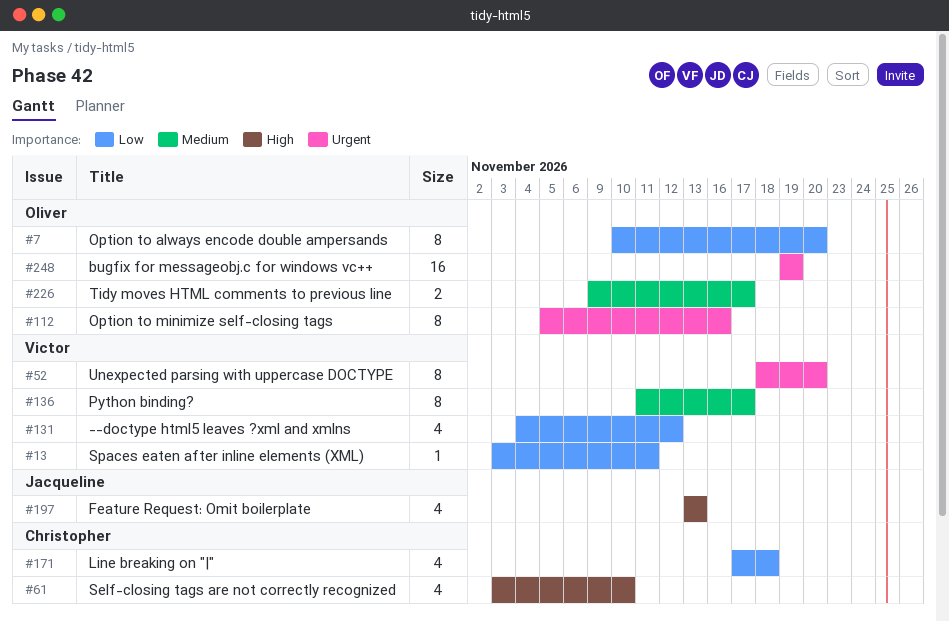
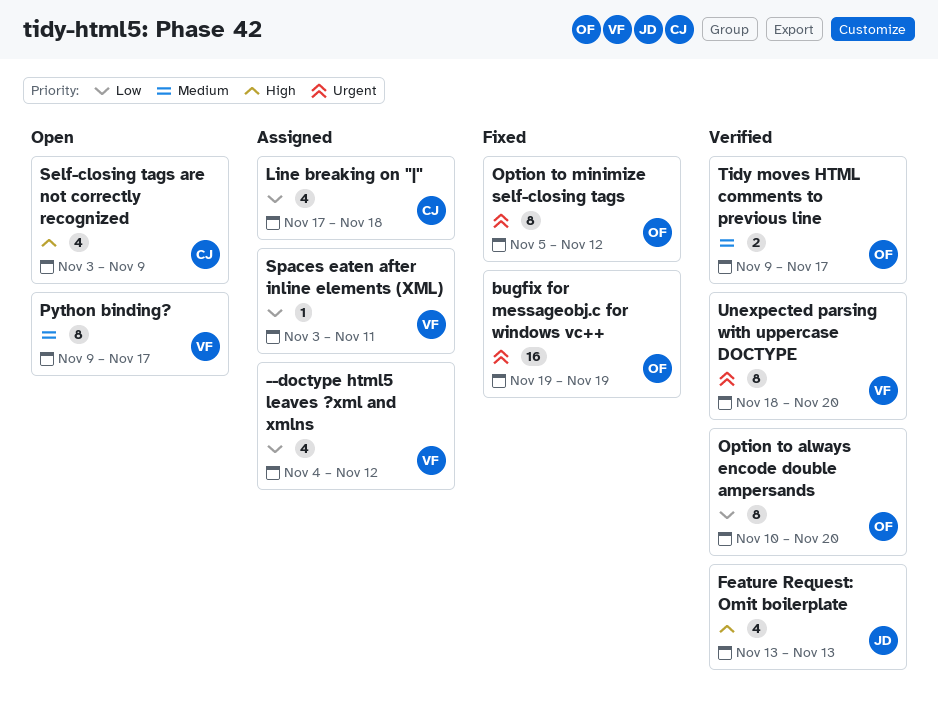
Option to minimize self-closing tags, due: Nov 16 -> Nov 12
Python binding?, start: Nov 11 -> Nov 9
Self-closing tags are not correctly recognized, due: Nov 10 -> Nov 9

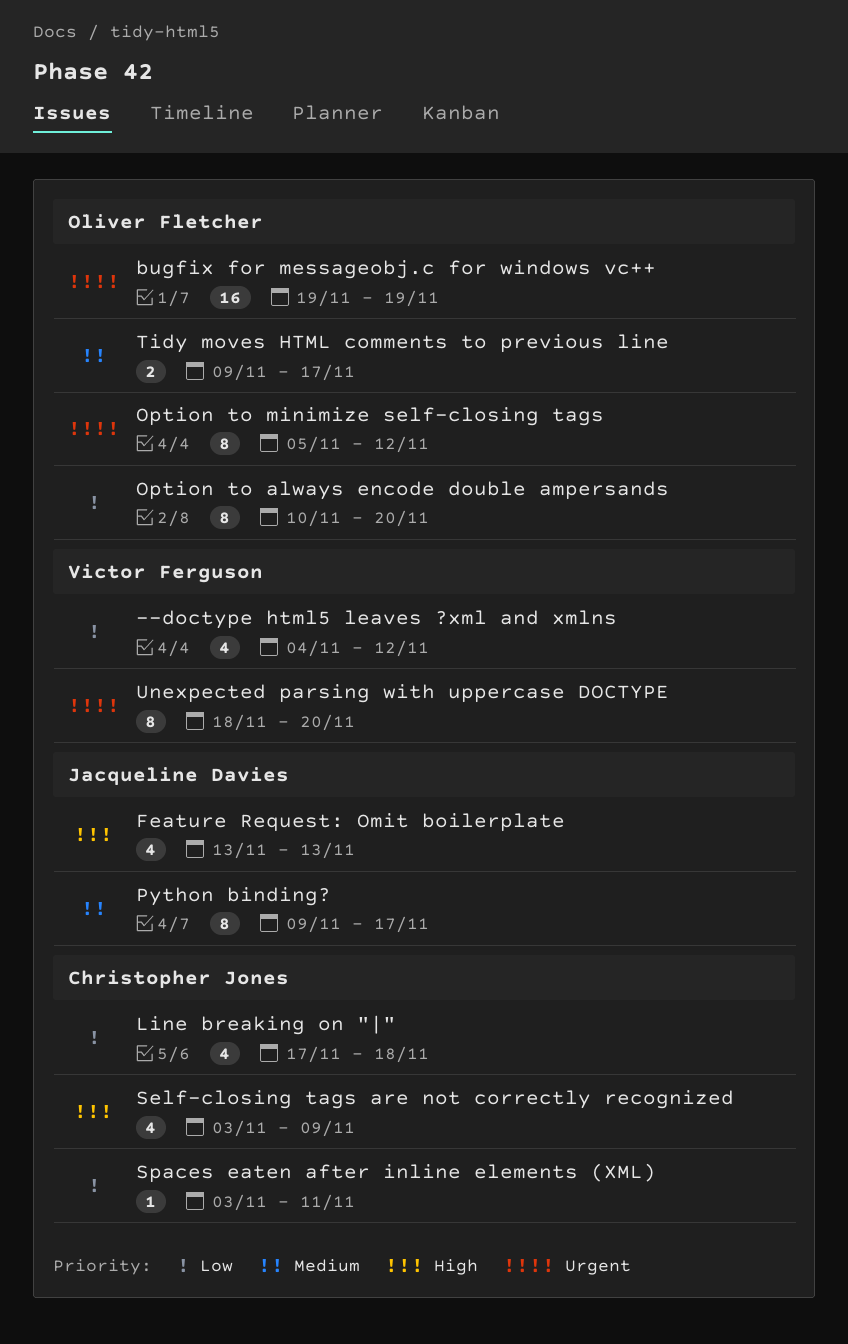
Python binding?, owner: Victor Ferguson -> Jacqueline Davies
Spaces eaten after inline elements (XML), owner: Victor Ferguson -> Christopher Jones

